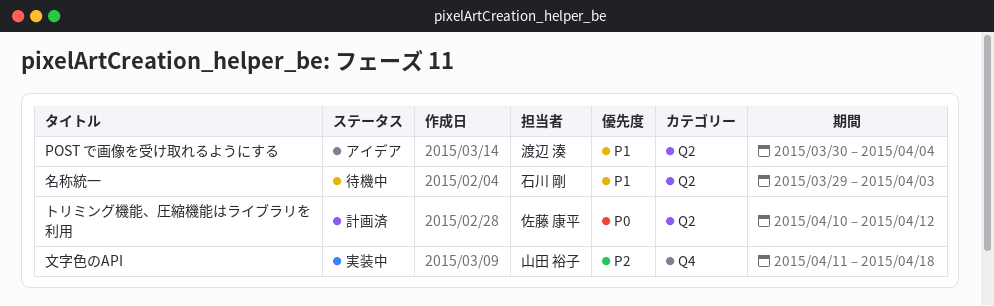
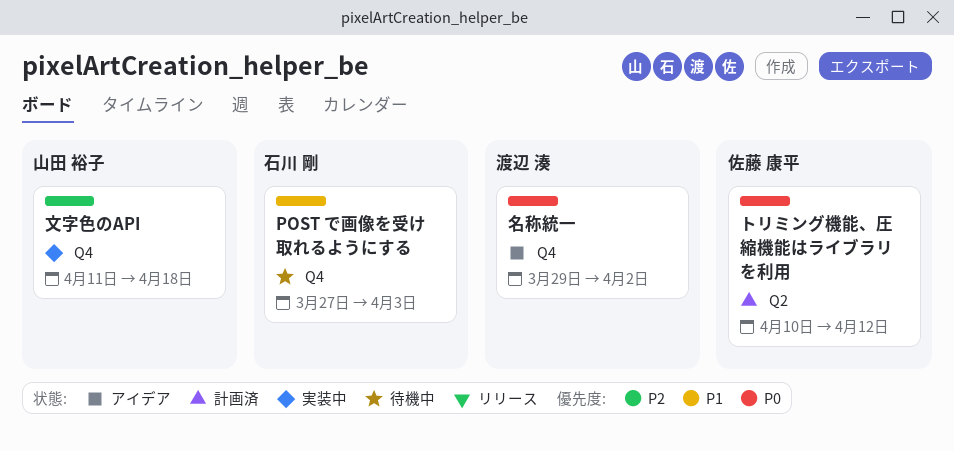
POST で画像を受け取れるようにする, status: アイデア -> 待機中
POST で画像を受け取れるようにする, owner: 渡辺 湊 -> 石川 剛
POST で画像を受け取れるようにする, label: Q2 -> Q4
POST で画像を受け取れるようにする, start: Mar 30 -> Mar 27
POST で画像を受け取れるようにする, due: Apr 4 -> Apr 3
名称統一, status: 待機中 -> アイデア
名称統一, owner: 石川 剛 -> 渡辺 湊
名称統一, priority: P1 -> P0
名称統一, label: Q2 -> Q4
名称統一, due: Apr 3 -> Apr 2

